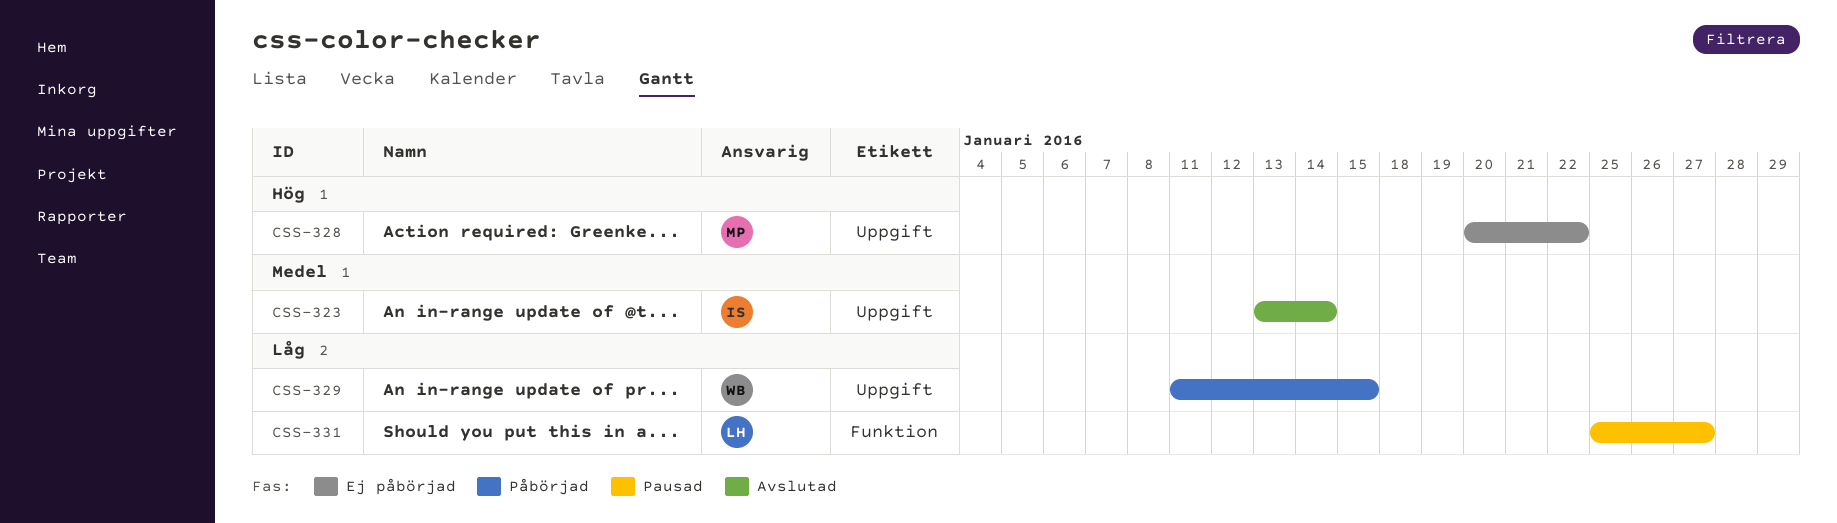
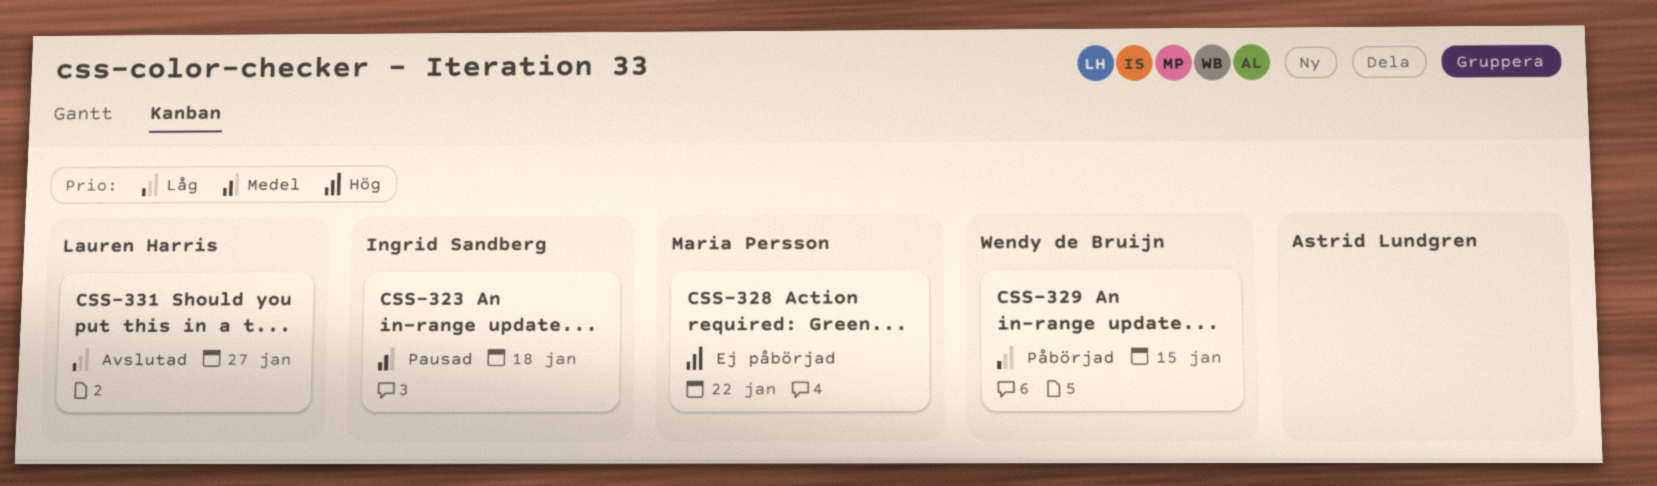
CSS-323, status: Avslutad -> Pausad
CSS-323, due: Jan 14 -> Jan 18
CSS-331, status: Pausad -> Avslutad

